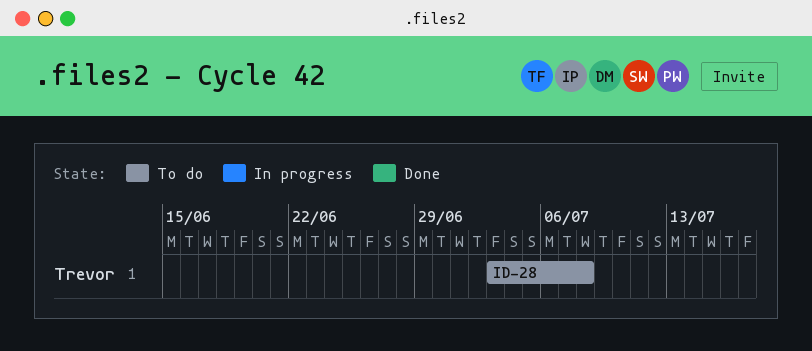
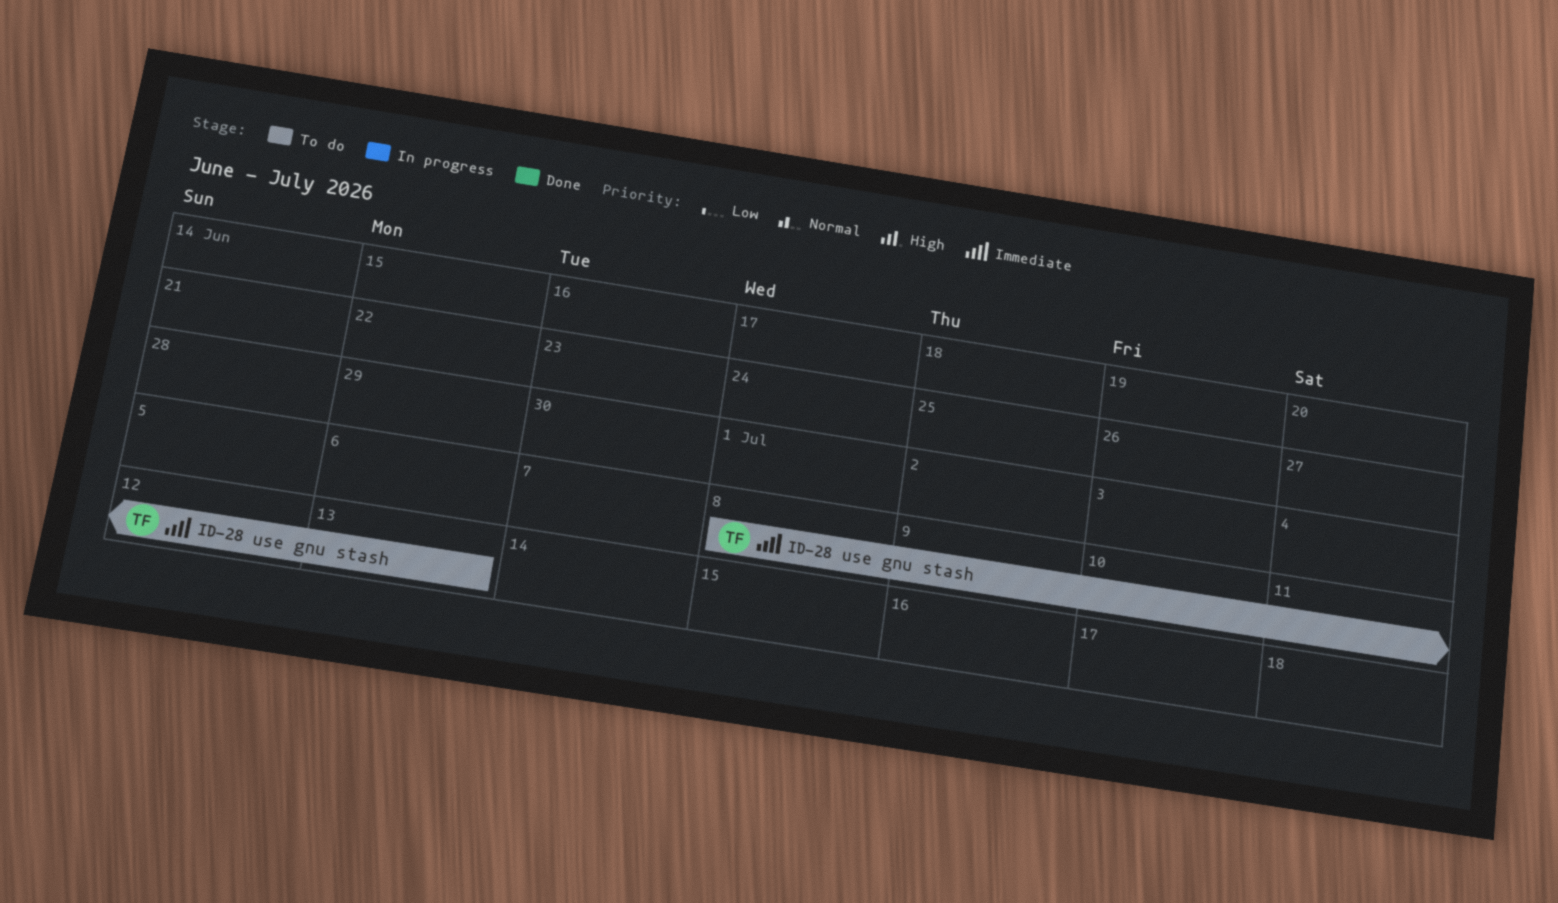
ID-28, start: Jul 3 -> Jul 8
ID-28, due: Jul 8 -> Jul 13

